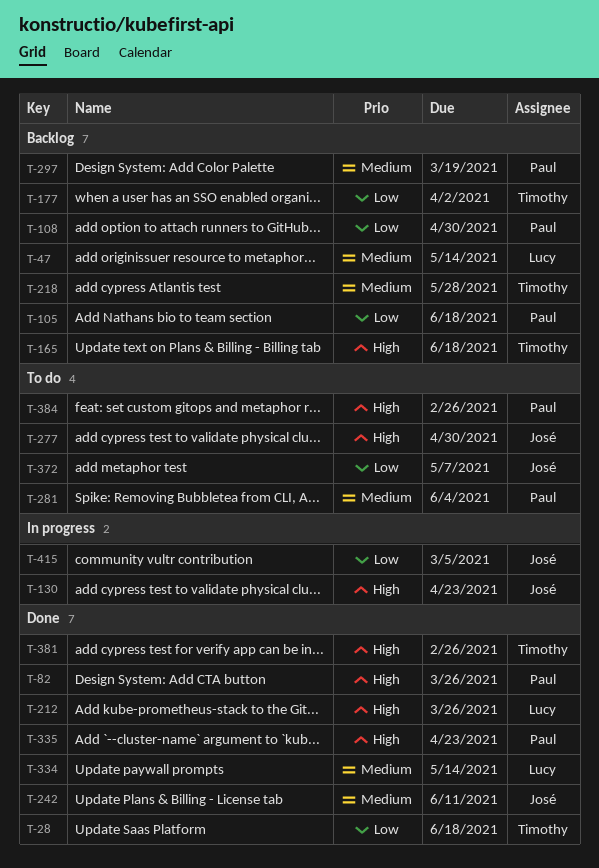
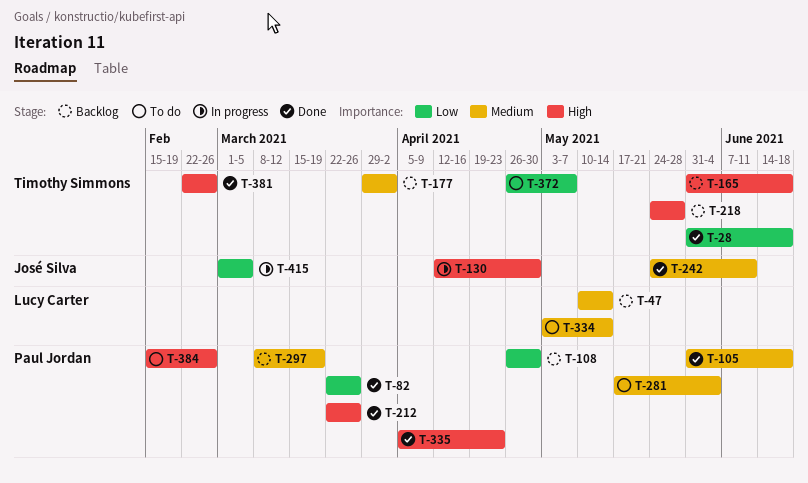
T-82, priority: High -> Low
T-105, status: Backlog -> Done
T-105, priority: Low -> Medium
T-130, due: Apr 23 -> Apr 30
T-177, priority: Low -> Medium
T-212, owner: Lucy Carter -> Paul Jordan
T-218, priority: Medium -> High
T-277: present -> none
T-334, status: Done -> To do
T-372, owner: José Silva -> Timothy Simmons

